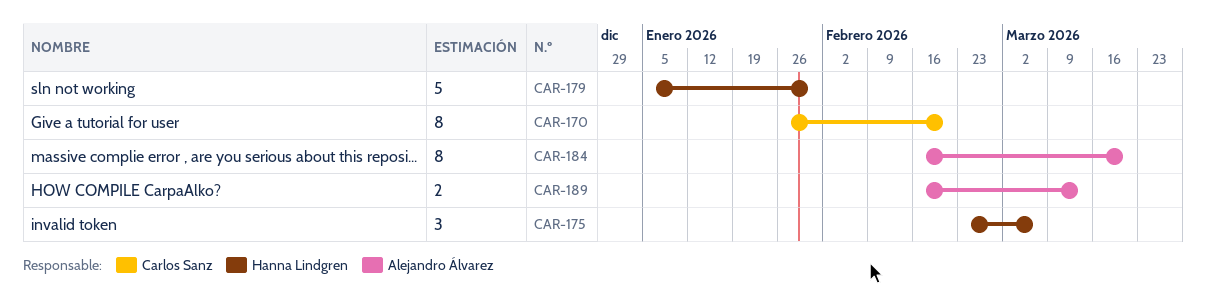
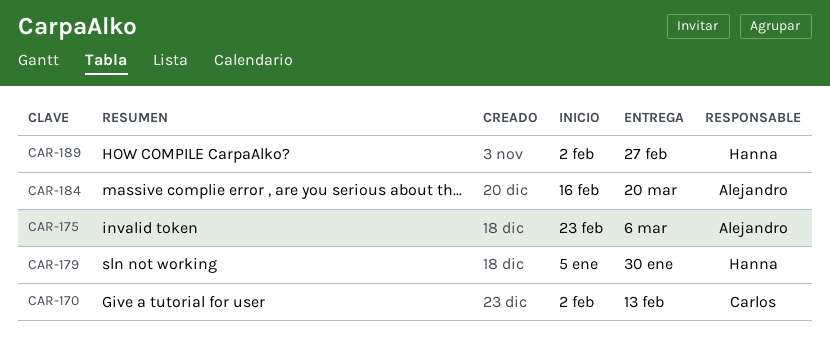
CAR-170, start: Jan 26 -> Feb 2
CAR-170, due: Feb 20 -> Feb 13
CAR-175, owner: Hanna Lindgren -> Alejandro Álvarez
CAR-189, owner: Alejandro Álvarez -> Hanna Lindgren
CAR-189, start: Feb 16 -> Feb 2
CAR-189, due: Mar 13 -> Feb 27

